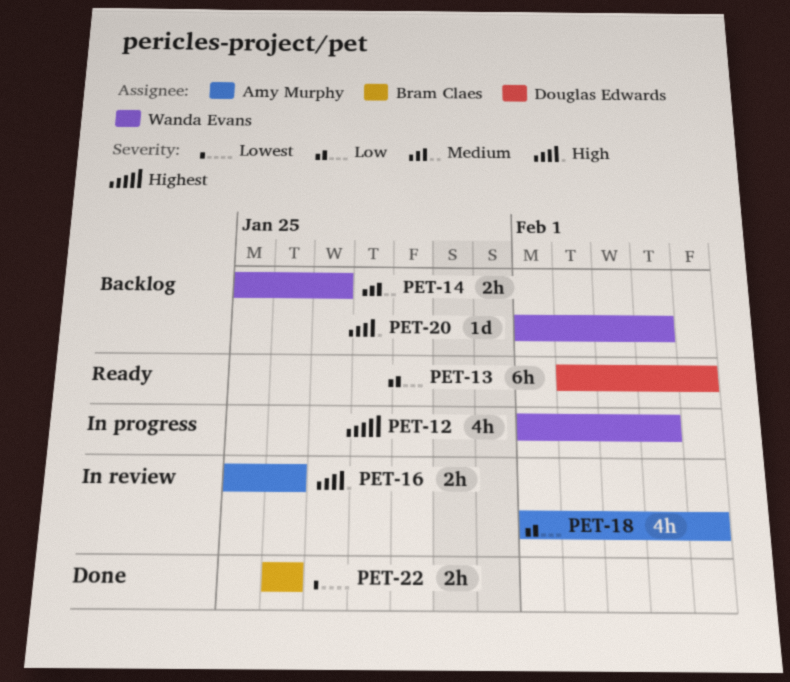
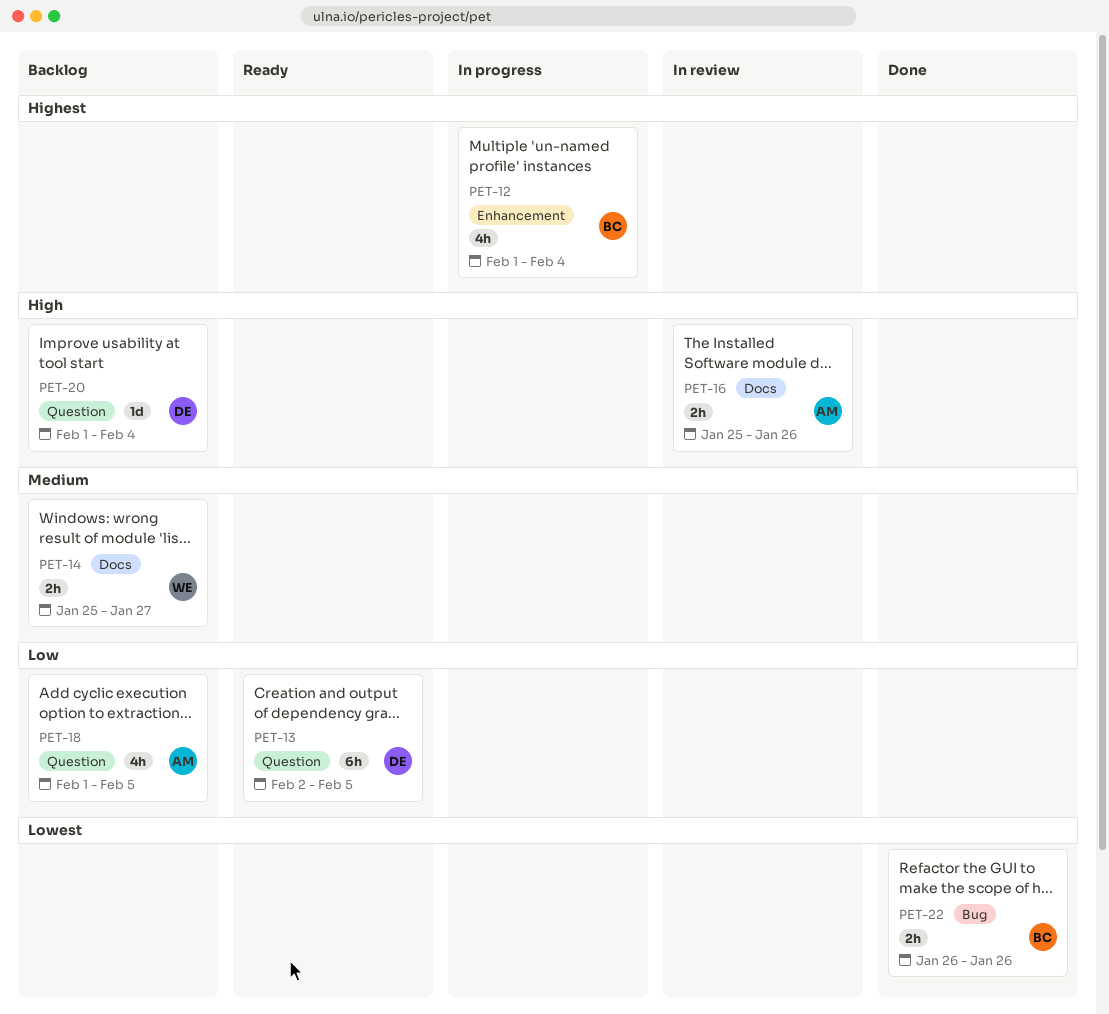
PET-12, owner: Wanda Evans -> Bram Claes
PET-18, status: In review -> Backlog
PET-20, owner: Wanda Evans -> Douglas Edwards

